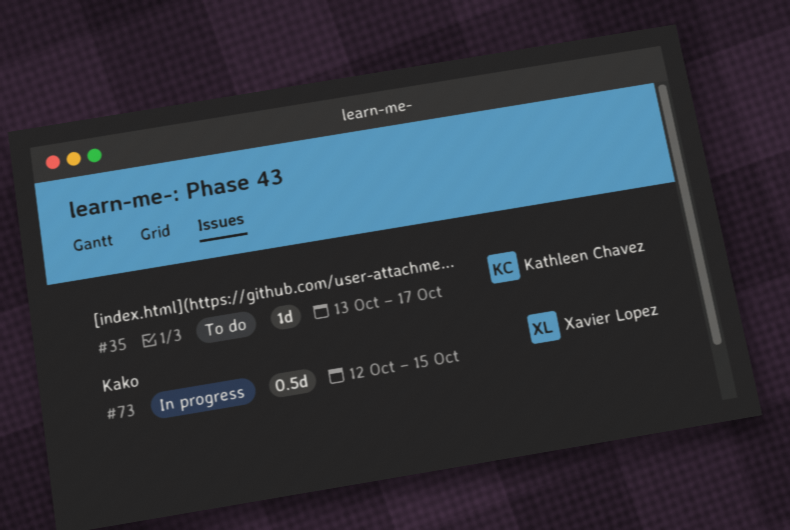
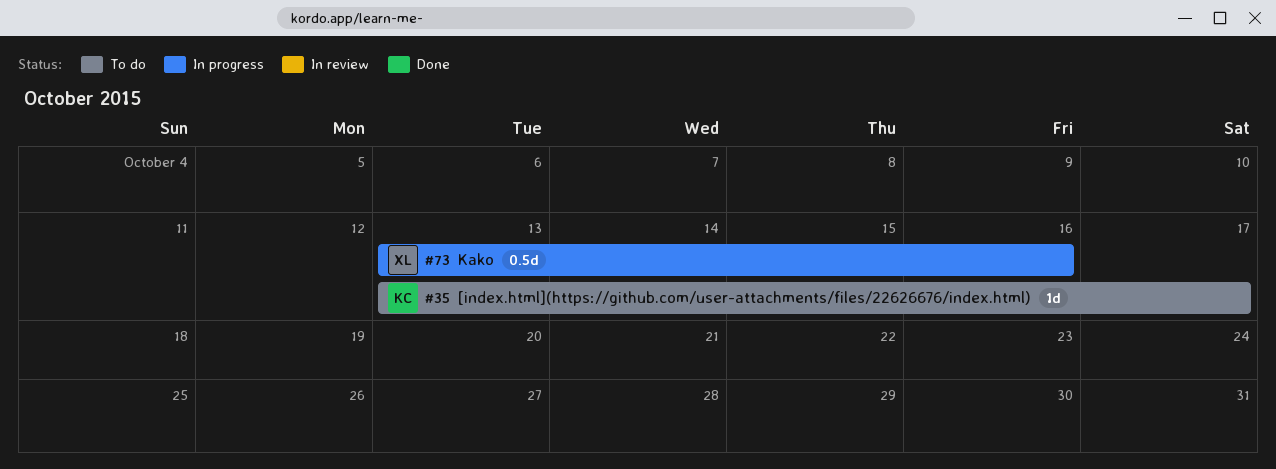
#73, start: Oct 12 -> Oct 13
#73, due: Oct 15 -> Oct 16

